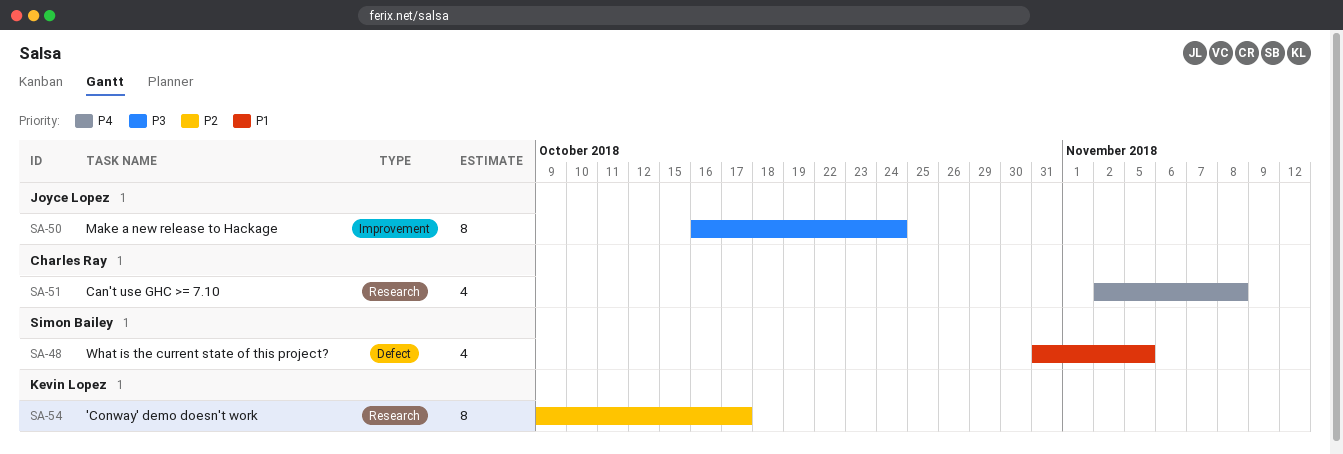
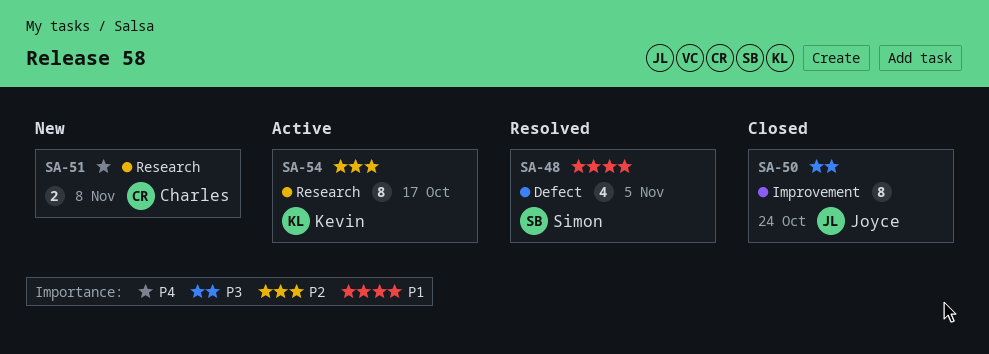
SA-51, estimate: 4 -> 2

